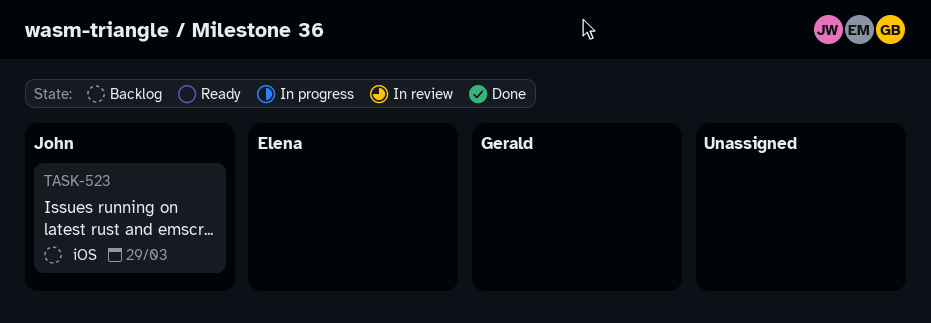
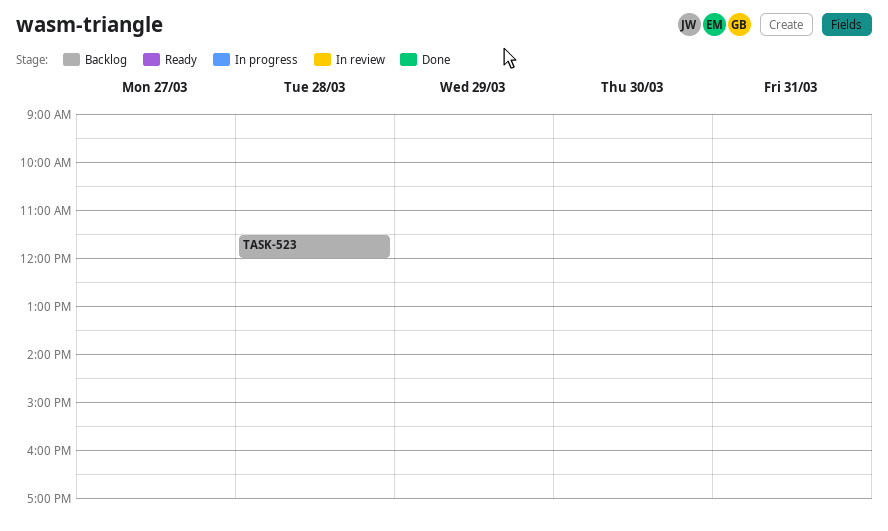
TASK-523, day: Mar 29 -> Mar 28

